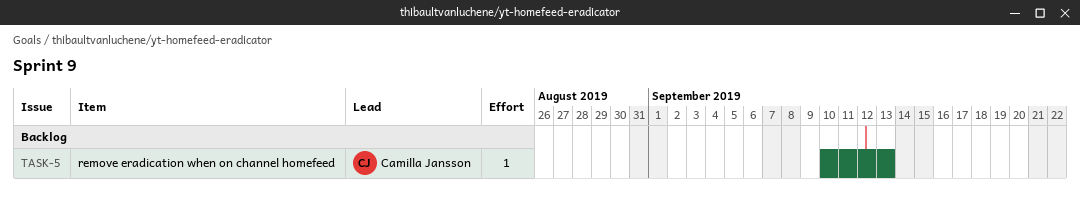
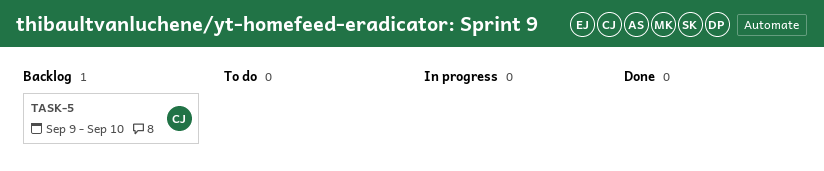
TASK-5, start: Sep 10 -> Sep 9
TASK-5, due: Sep 13 -> Sep 10

